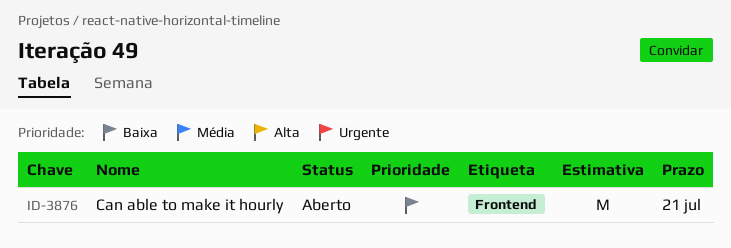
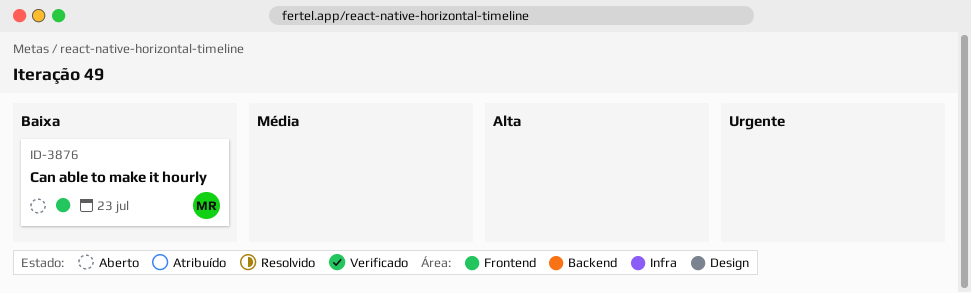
ID-3876, due: Jul 21 -> Jul 23

